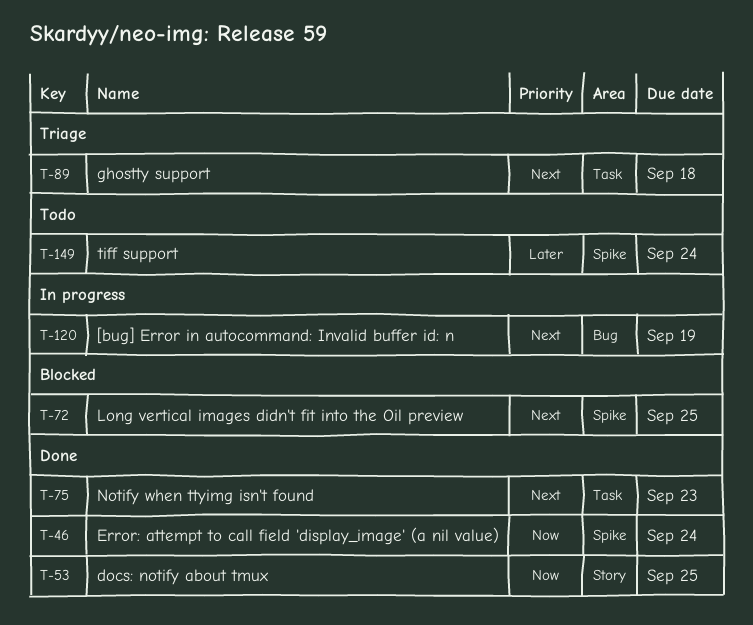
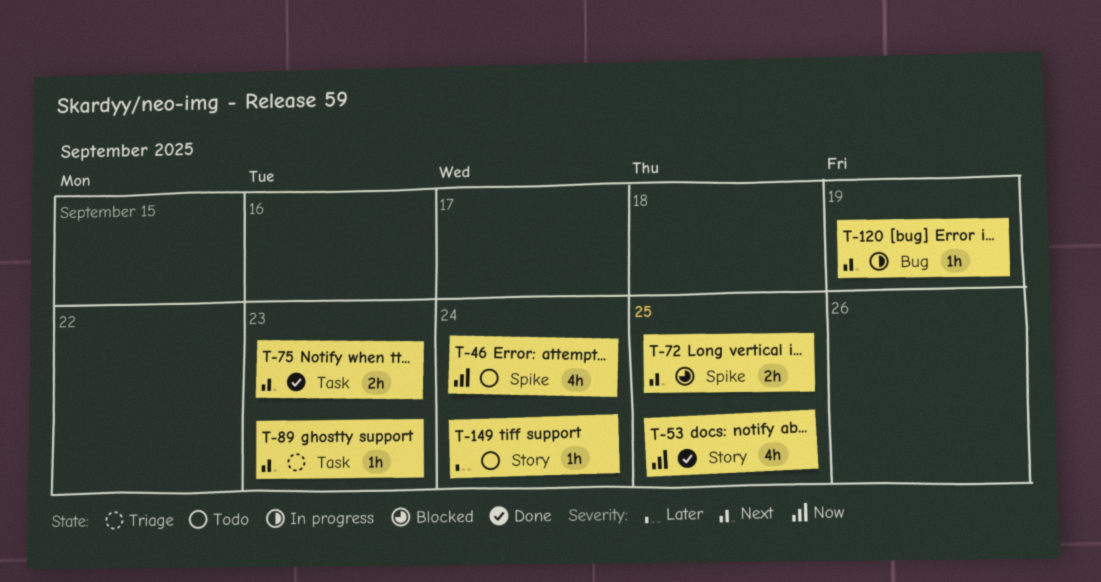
T-46, status: Done -> Todo
T-89, due: Sep 18 -> Sep 23
T-149, label: Spike -> Story

